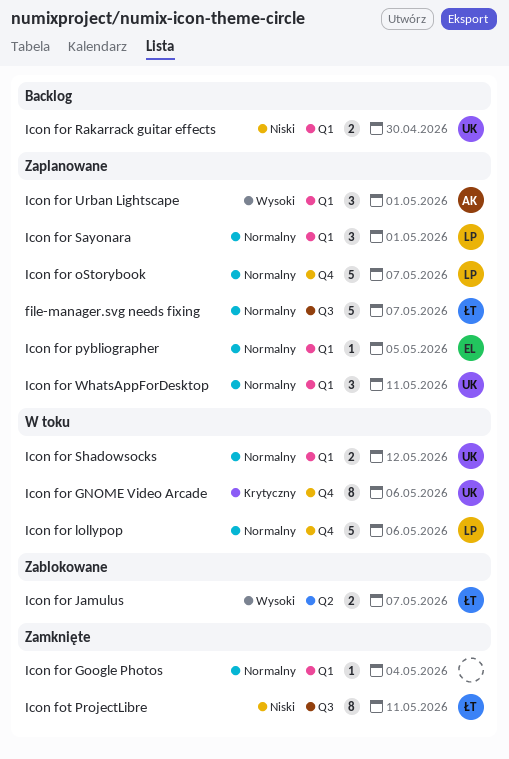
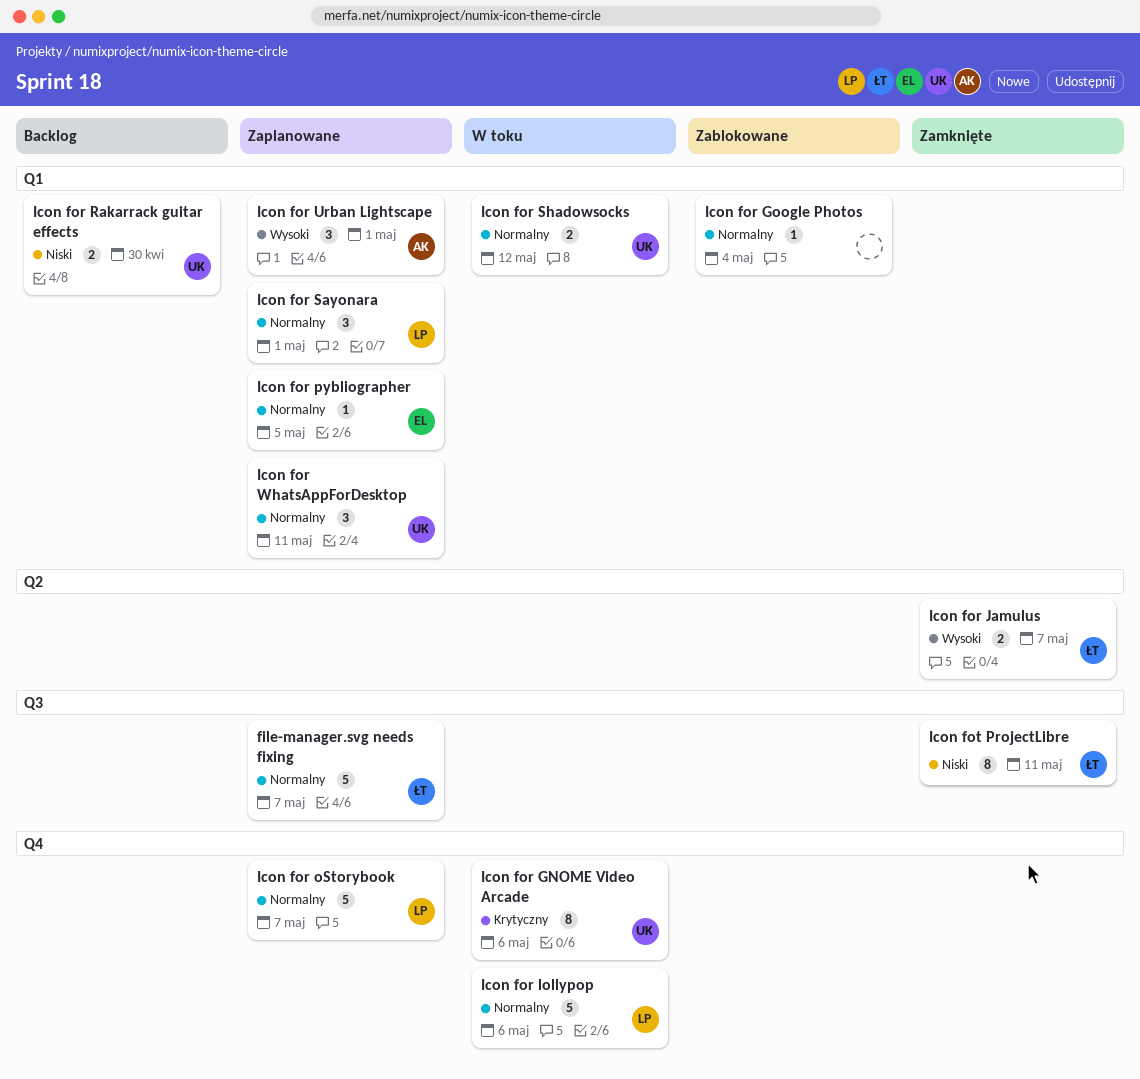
Icon for Google Photos, status: Zamknięte -> Zablokowane
Icon for Jamulus, status: Zablokowane -> Zamknięte

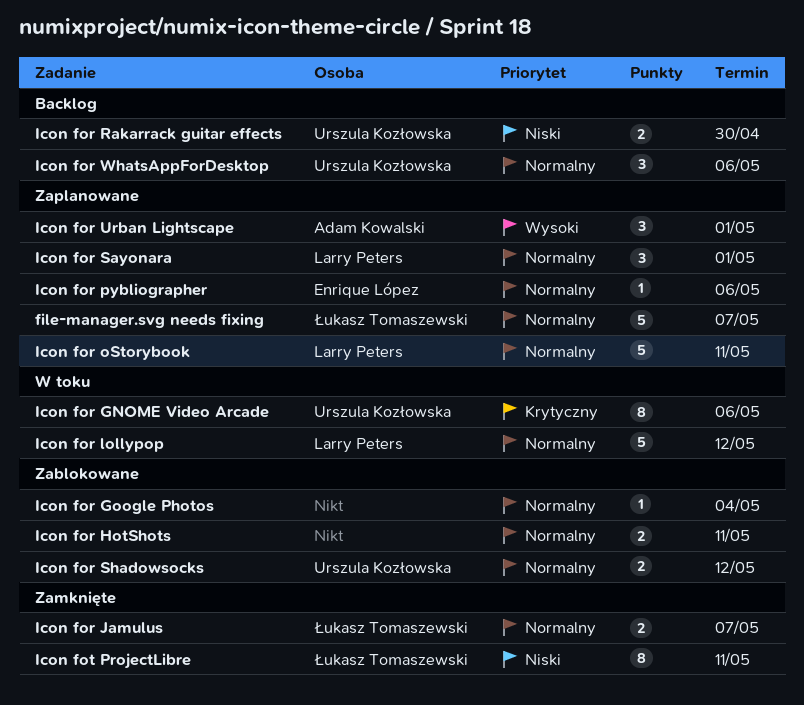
Icon for HotShots: none -> present
Icon for Jamulus, priority: Wysoki -> Normalny
Icon for lollypop, due: May 6 -> May 12
Icon for oStorybook, due: May 7 -> May 11
Icon for pybliographer, due: May 5 -> May 6
Icon for Shadowsocks, status: W toku -> Zablokowane
Icon for WhatsAppForDesktop, status: Zaplanowane -> Backlog
Icon for WhatsAppForDesktop, due: May 11 -> May 6

